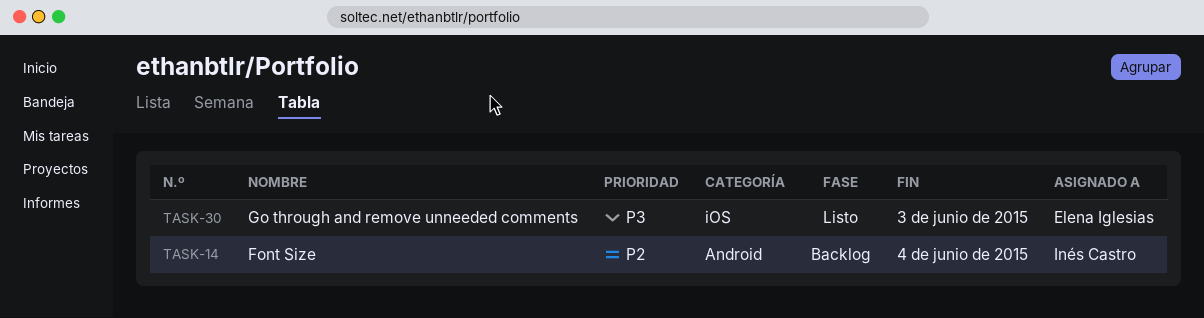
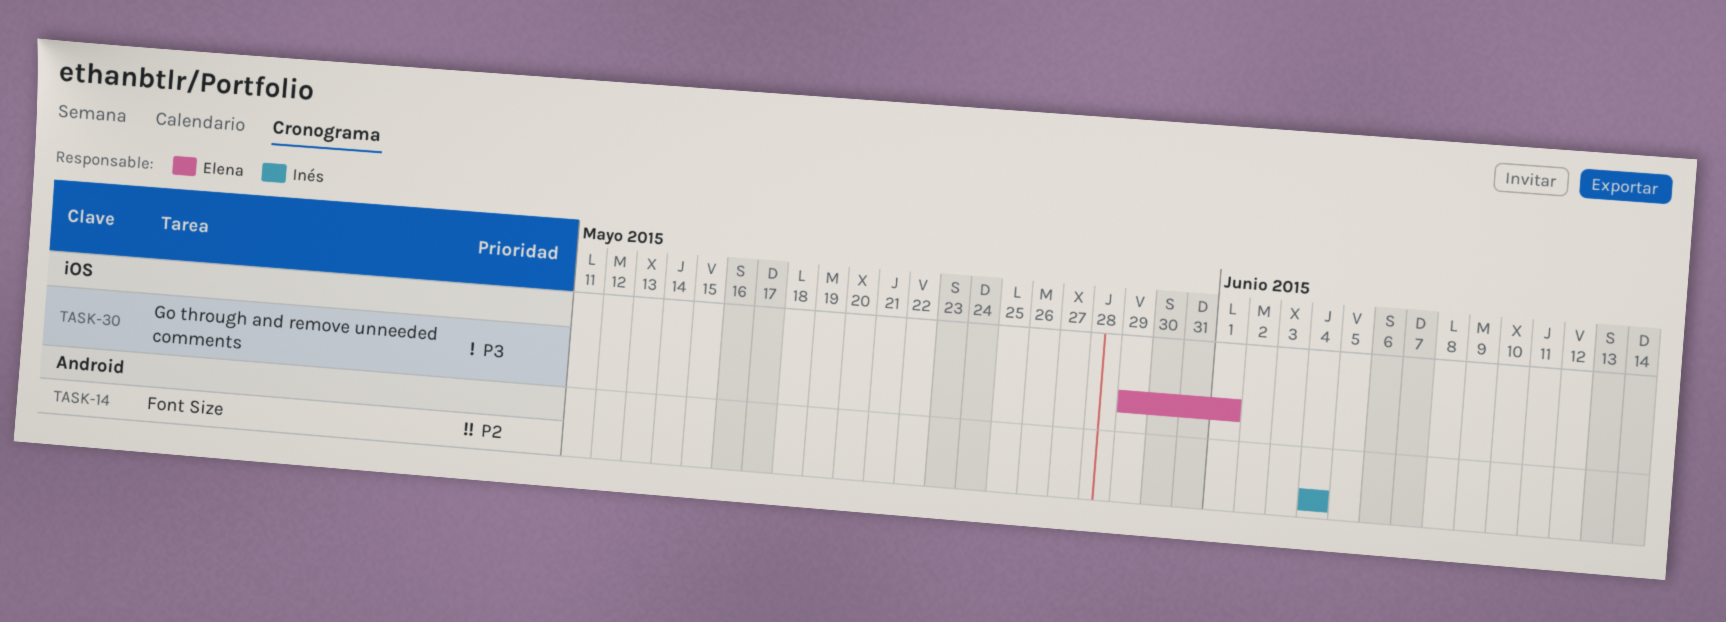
TASK-30, due: Jun 3 -> Jun 1

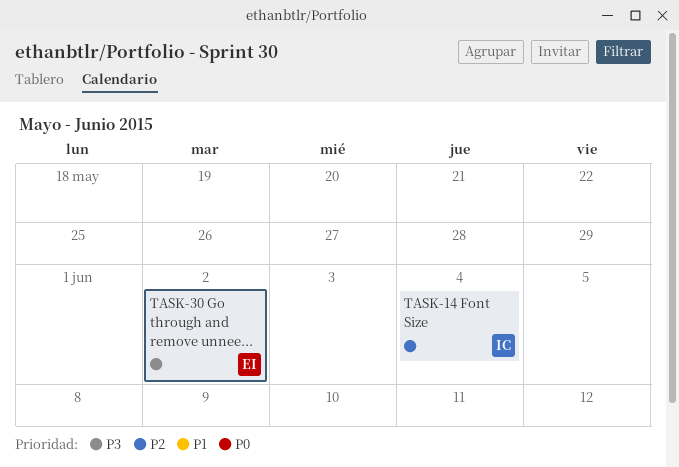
TASK-30, due: Jun 1 -> Jun 2

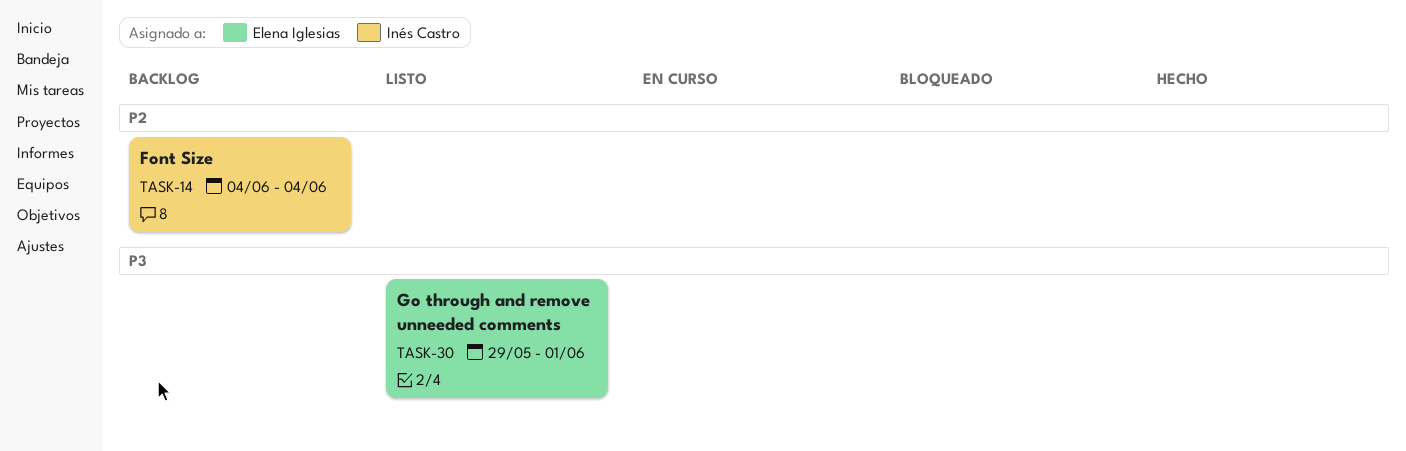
TASK-30, due: Jun 2 -> Jun 1

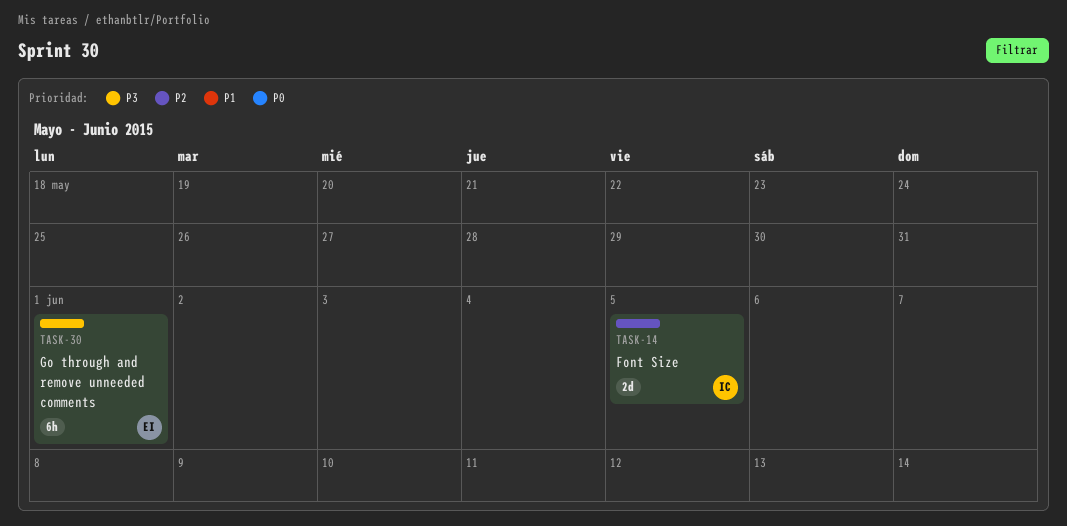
TASK-14, due: Jun 4 -> Jun 5

